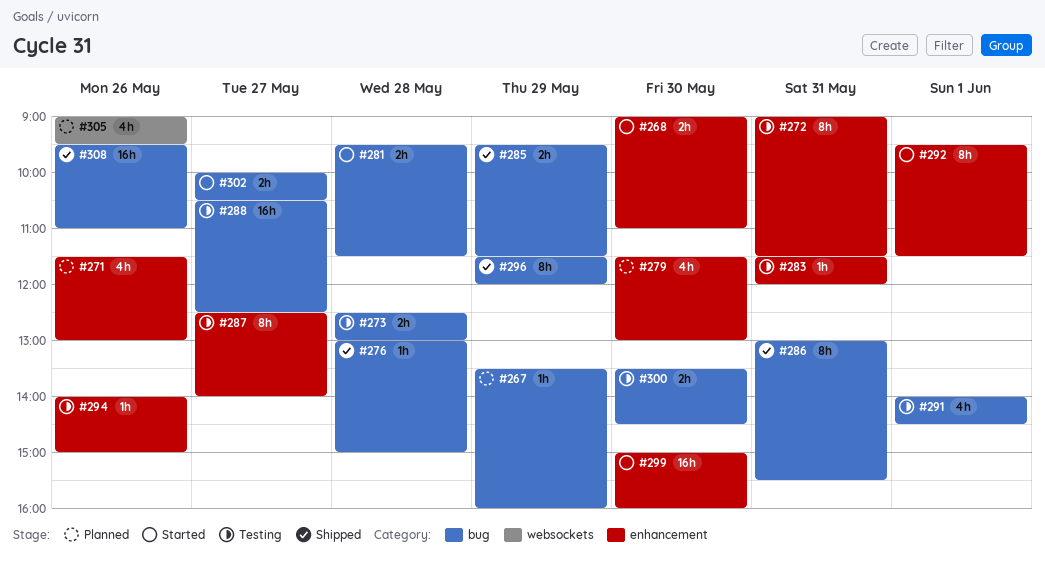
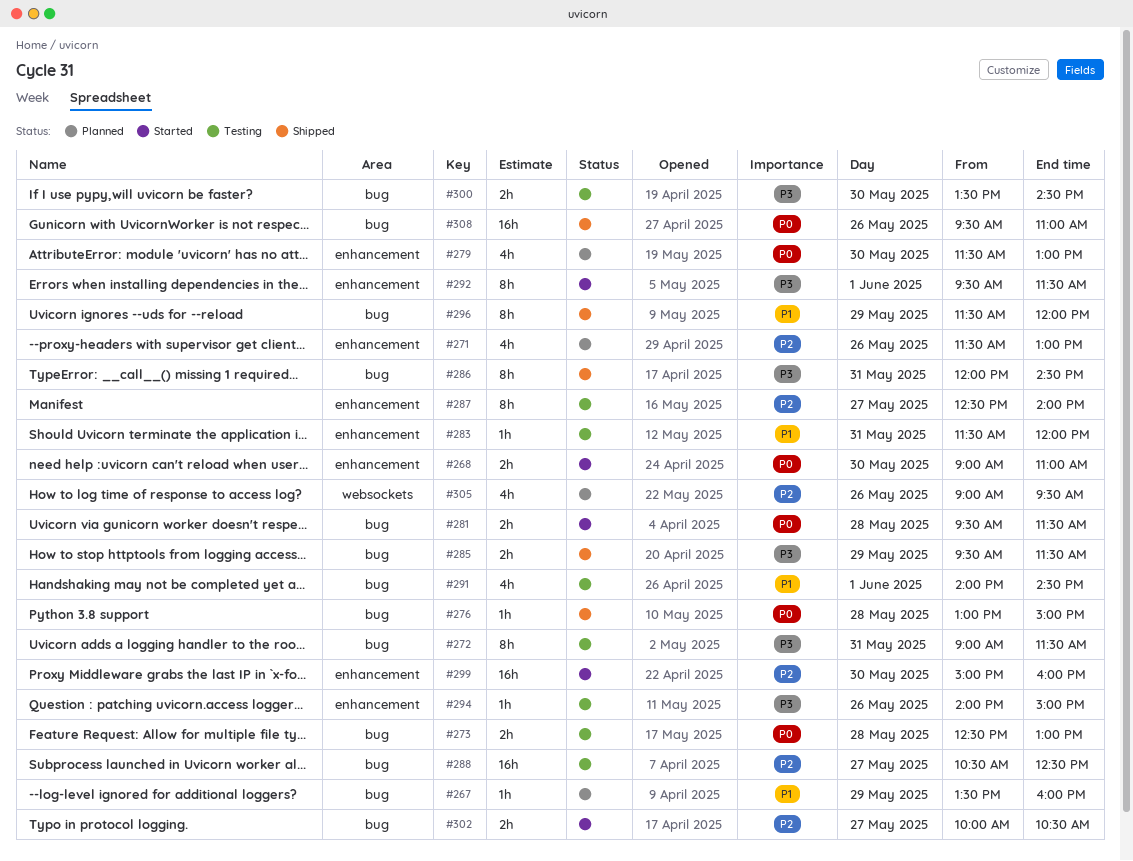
#272, label: enhancement -> bug
#286, begins: 13:00 -> 12:00
#286, ends: 15:30 -> 14:30

